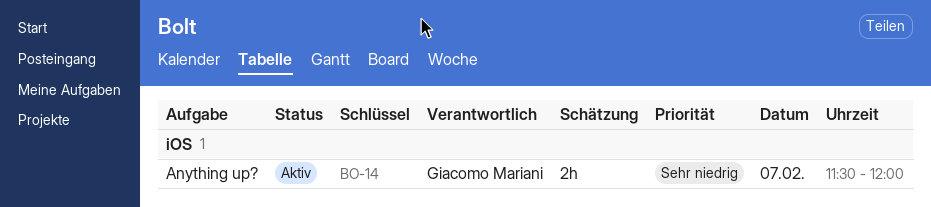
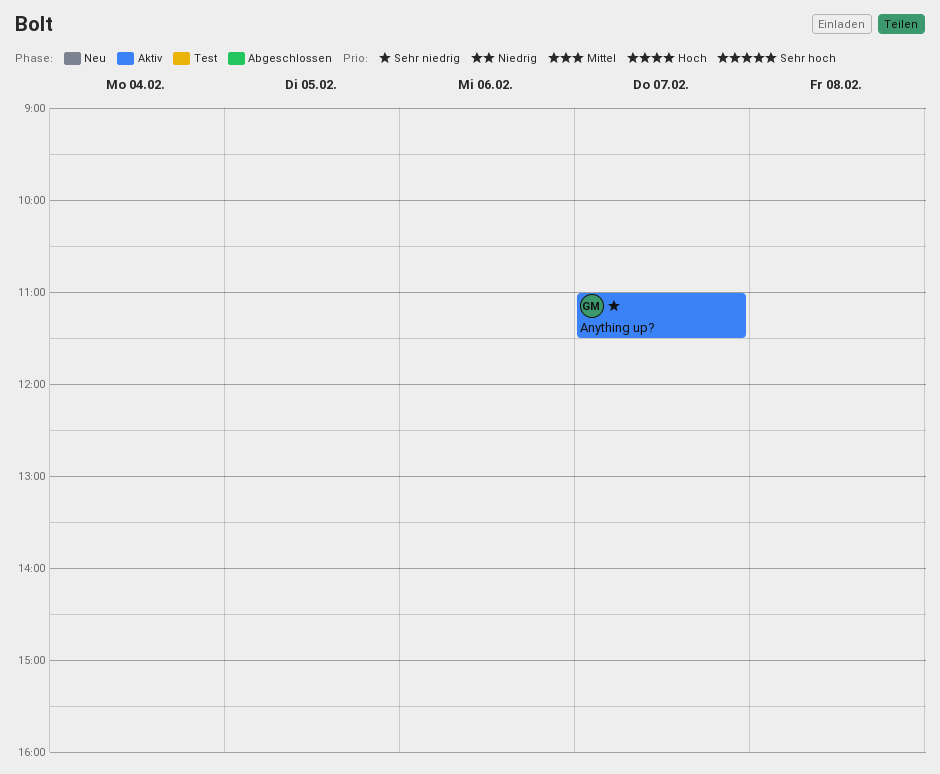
Anything up?, begins: 11:30 -> 11:00
Anything up?, ends: 12:00 -> 11:30

